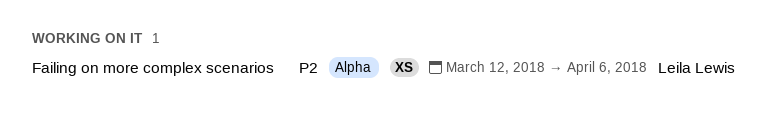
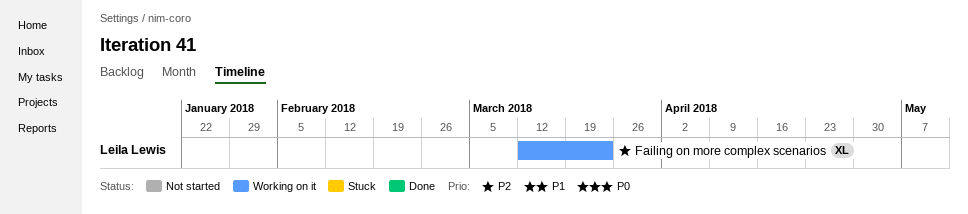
Failing on more complex scenarios, estimate: XS -> XL
Failing on more complex scenarios, due: Apr 6 -> Mar 23

